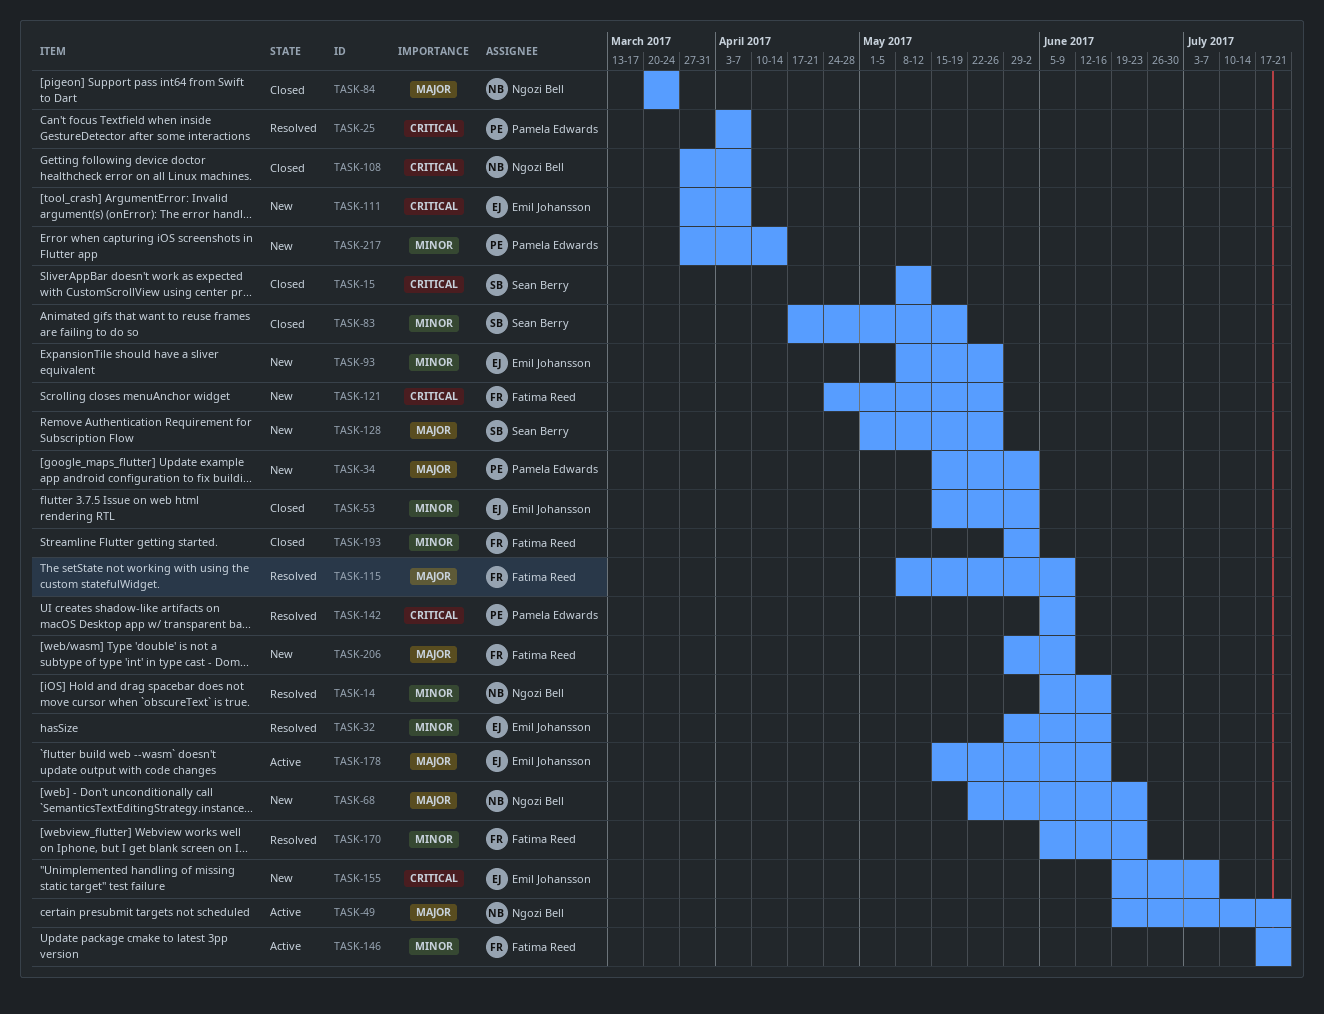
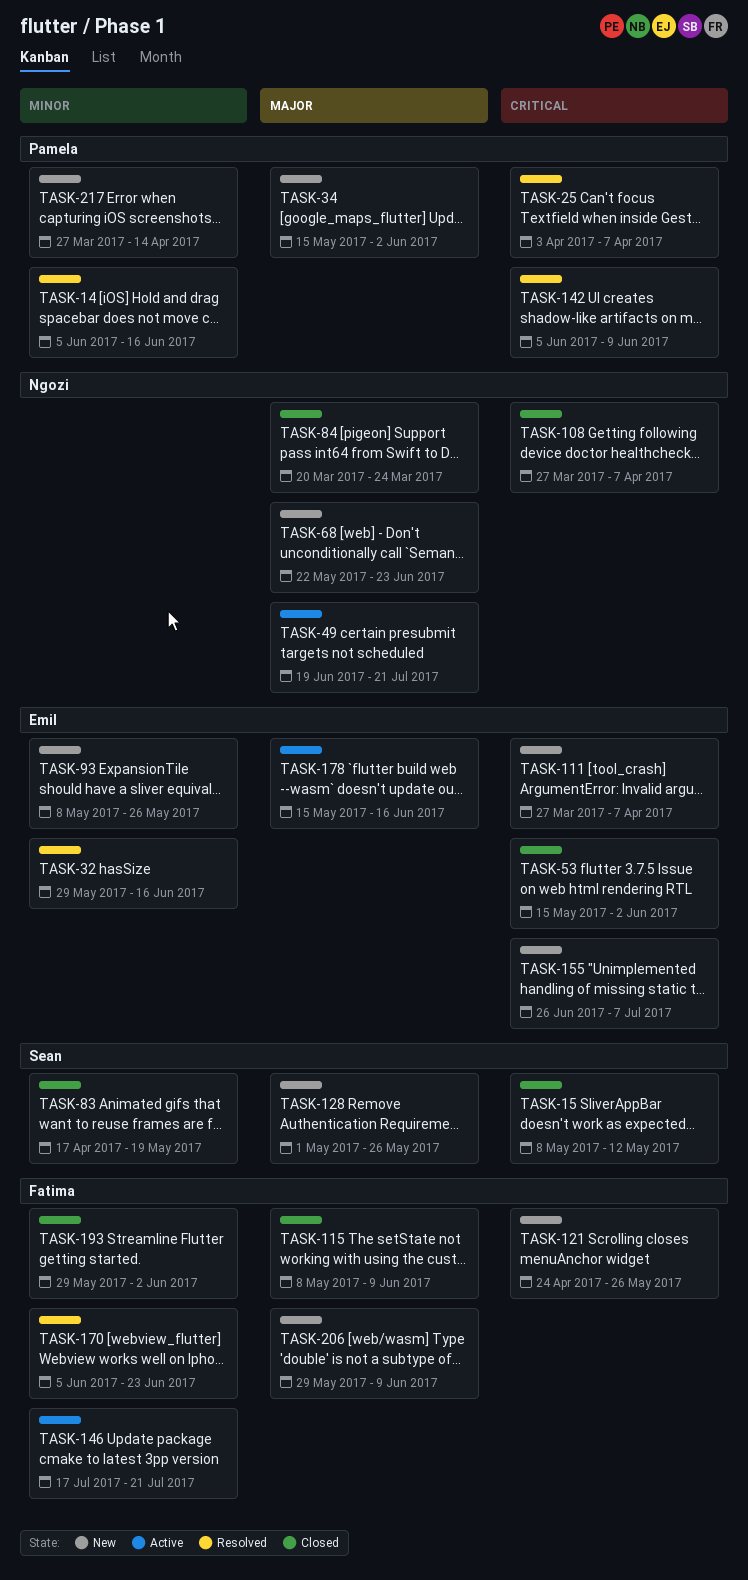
TASK-14, owner: Ngozi Bell -> Pamela Edwards
TASK-53, priority: Minor -> Critical
TASK-115, status: Resolved -> Closed
TASK-155, start: Jun 19 -> Jun 26

